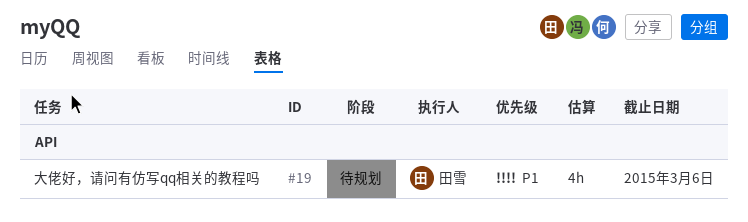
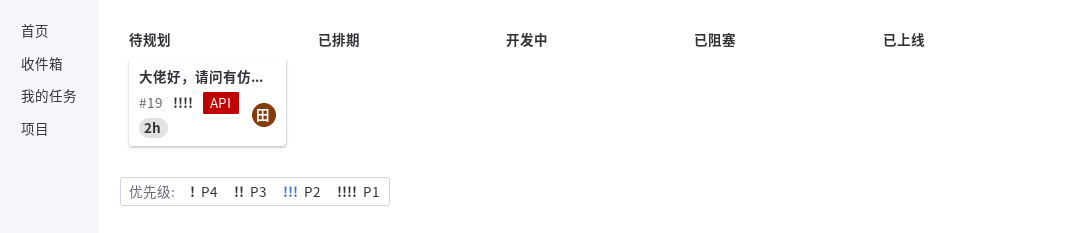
#19, estimate: 4h -> 2h

